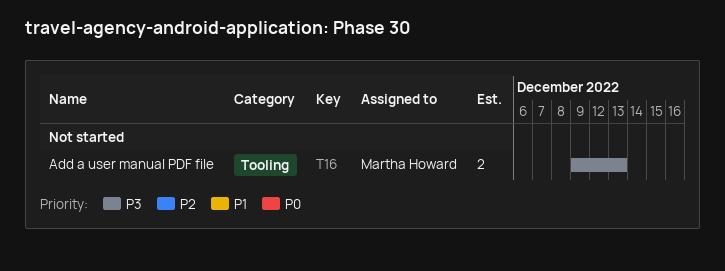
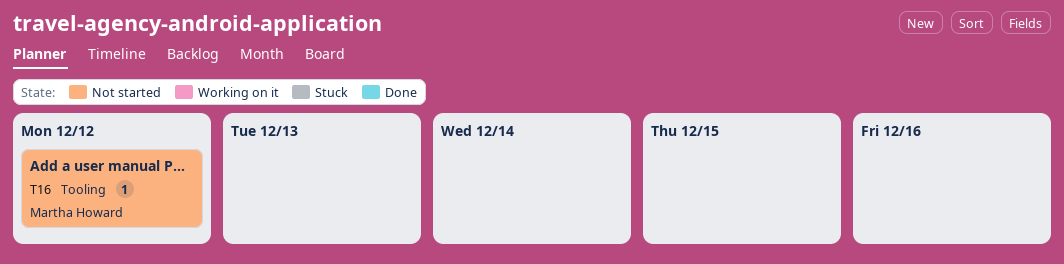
T16, estimate: 2 -> 1
T16, due: Dec 13 -> Dec 12

